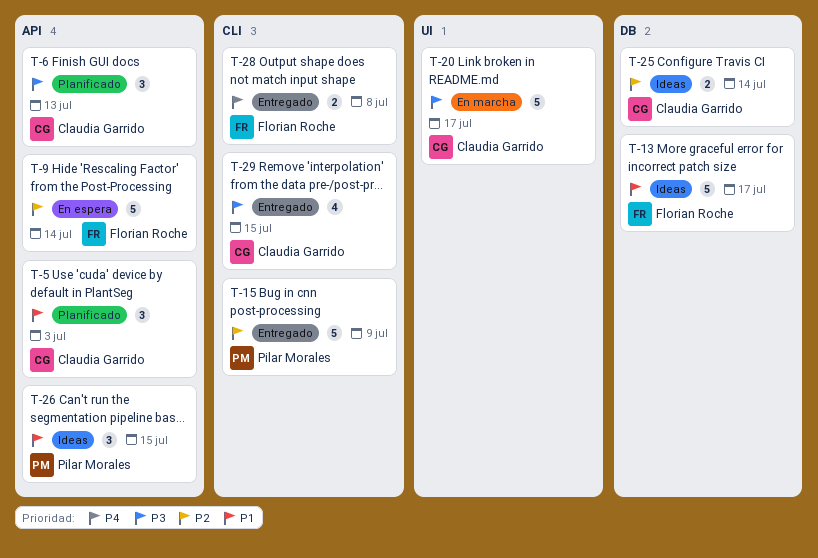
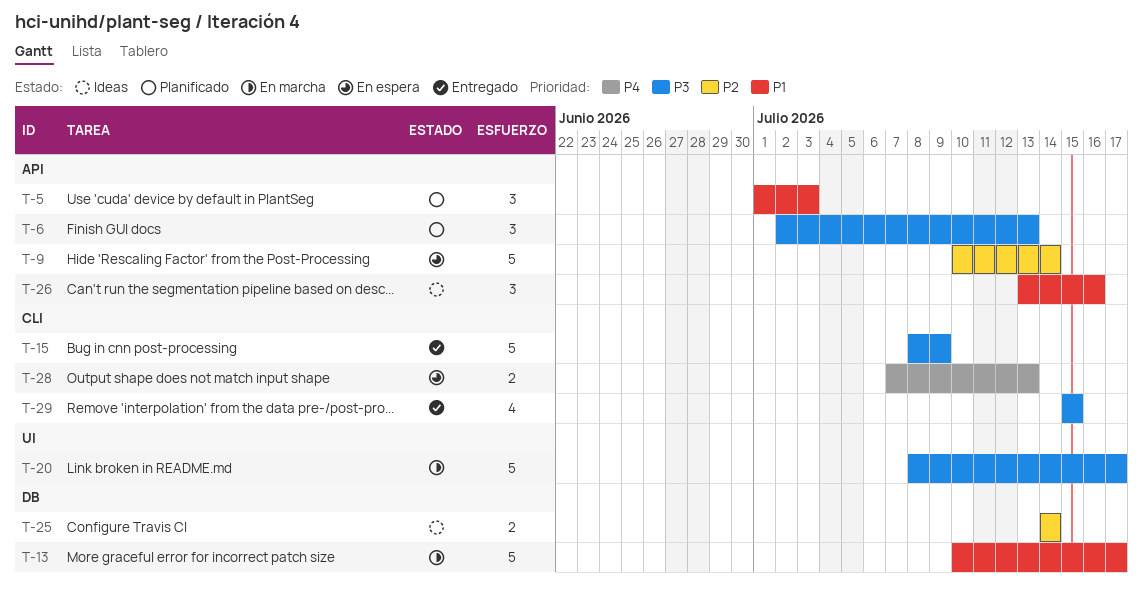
T-13, status: Ideas -> En marcha
T-15, priority: P2 -> P3
T-26, due: Jul 15 -> Jul 16
T-28, status: Entregado -> En espera
T-28, due: Jul 8 -> Jul 13

